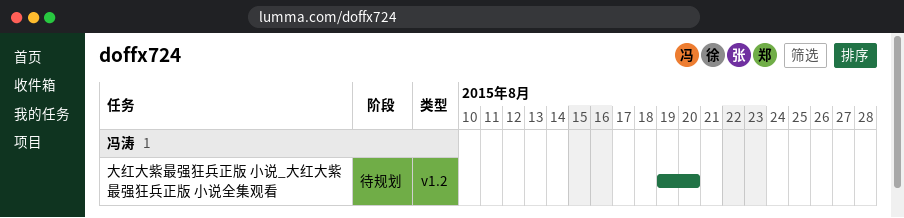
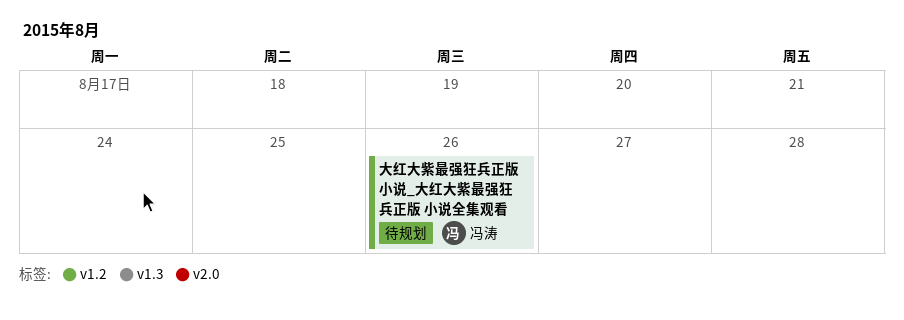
大红大紫最强狂兵正版 小说_大红大紫最强狂兵正版 小说全集观看, due: Aug 20 -> Aug 26

